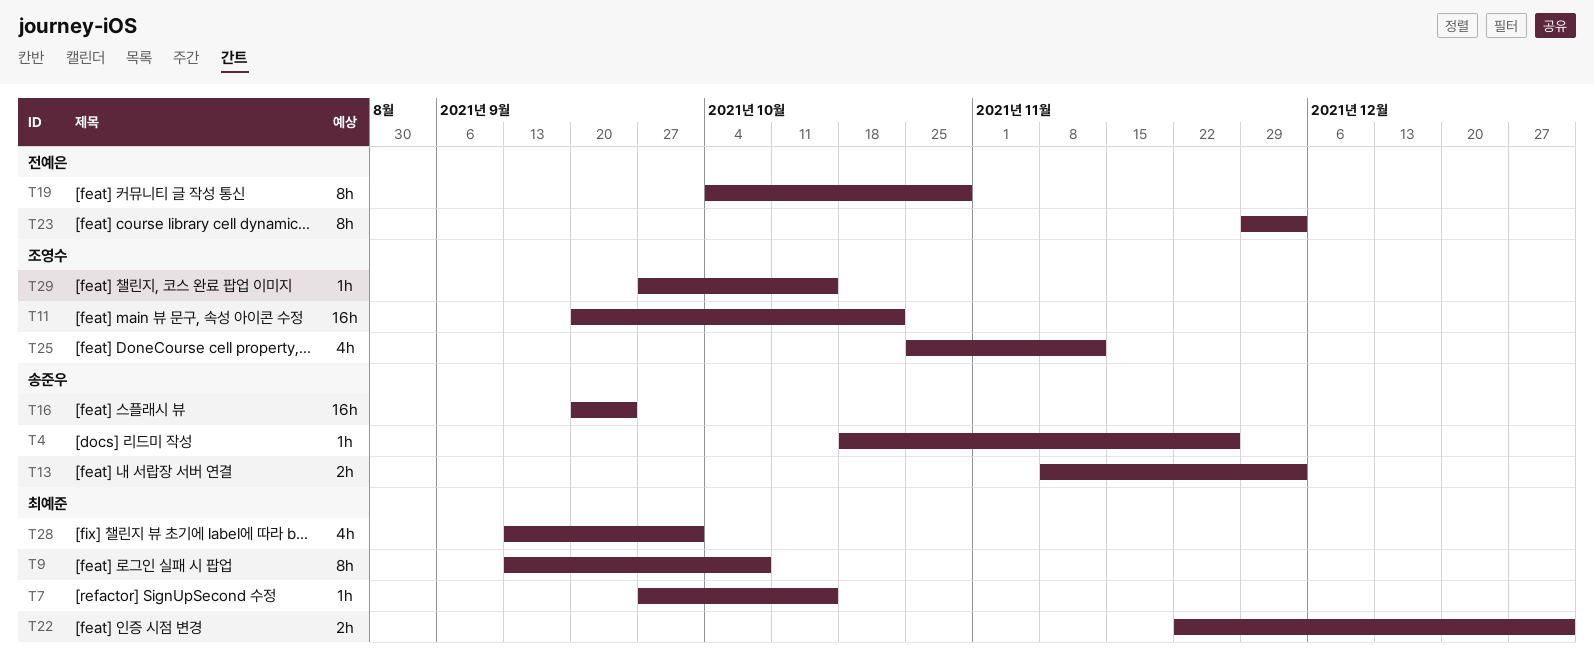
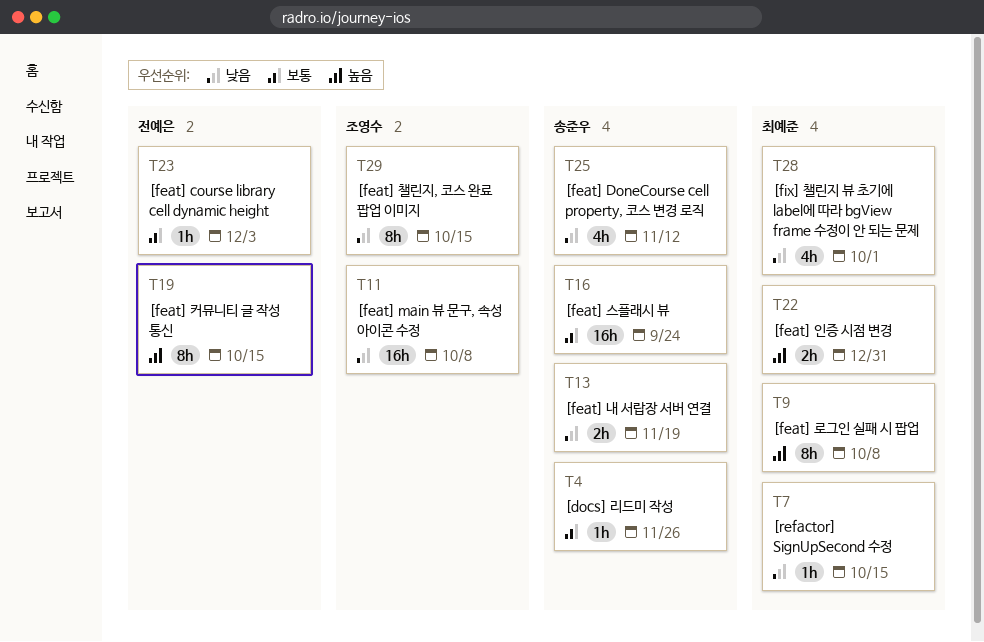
T11, due: Oct 22 -> Oct 8
T13, due: Dec 3 -> Nov 19
T19, due: Oct 29 -> Oct 15
T23, estimate: 8h -> 1h
T25, owner: 조영수 -> 송준우
T29, estimate: 1h -> 8h

